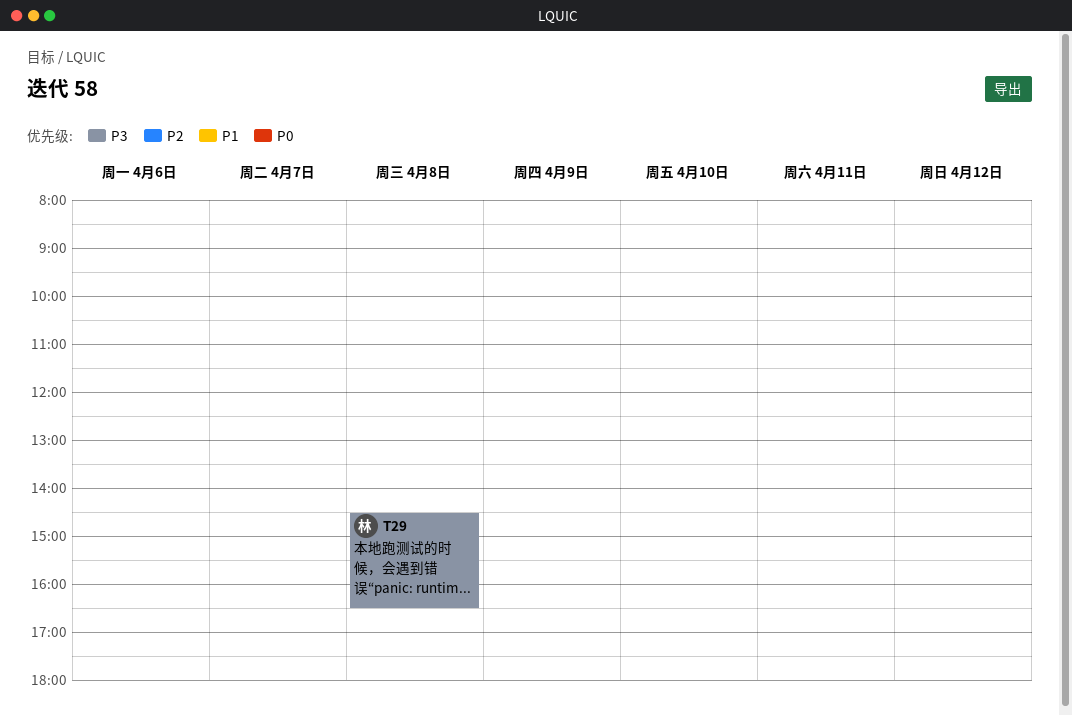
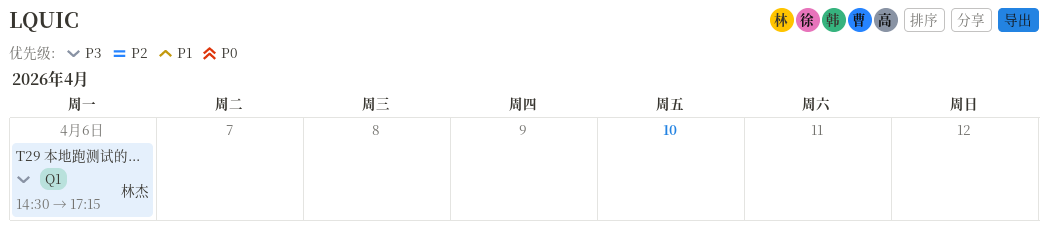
T29, day: Apr 8 -> Apr 6
T29, ends: 16:30 -> 17:15

